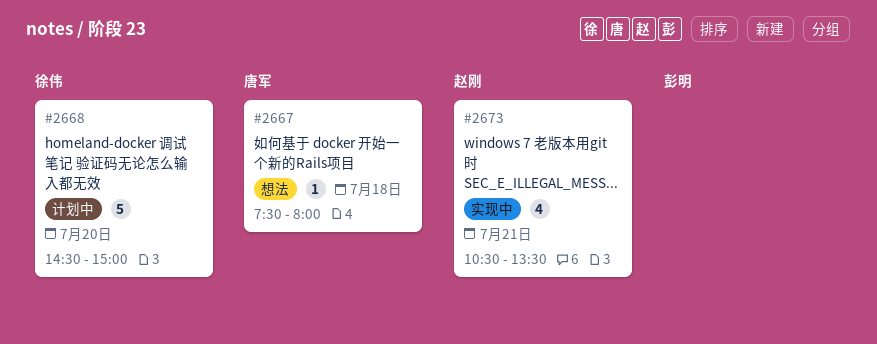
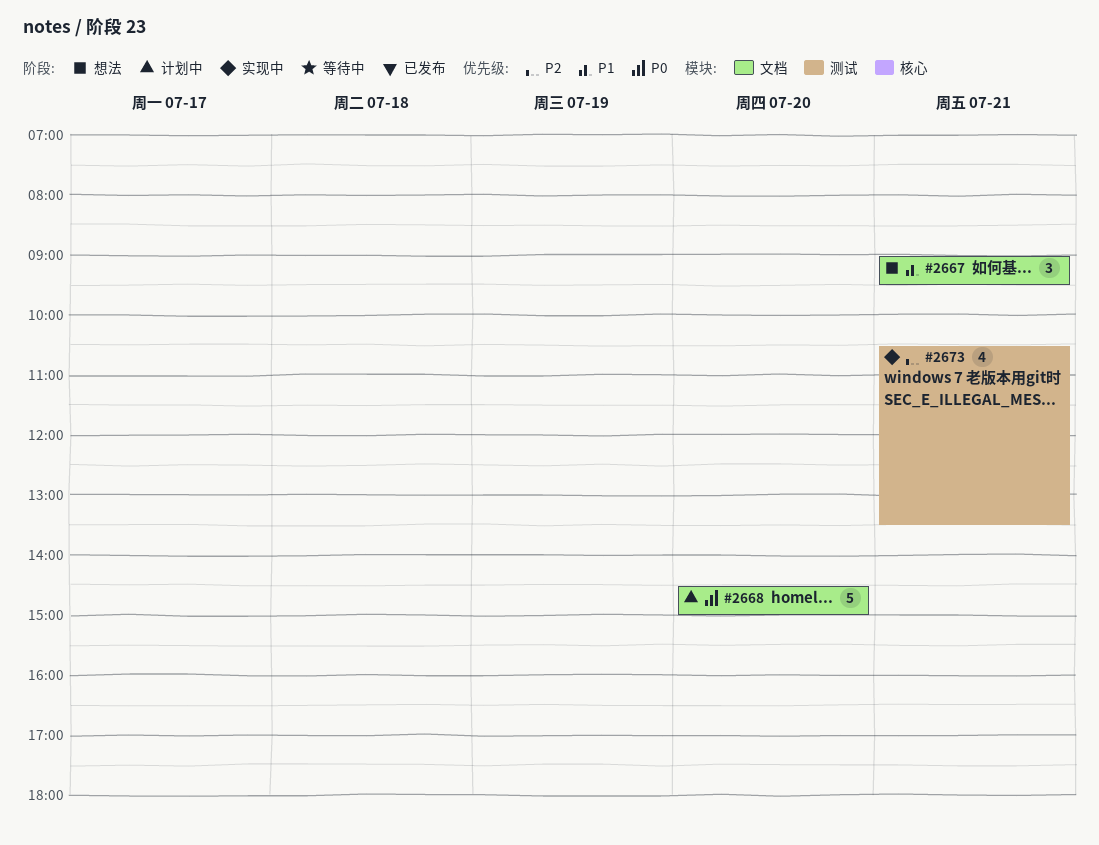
#2667, estimate: 1 -> 3
#2667, day: Jul 18 -> Jul 21
#2667, begins: 07:30 -> 09:00
#2667, ends: 08:00 -> 09:30

